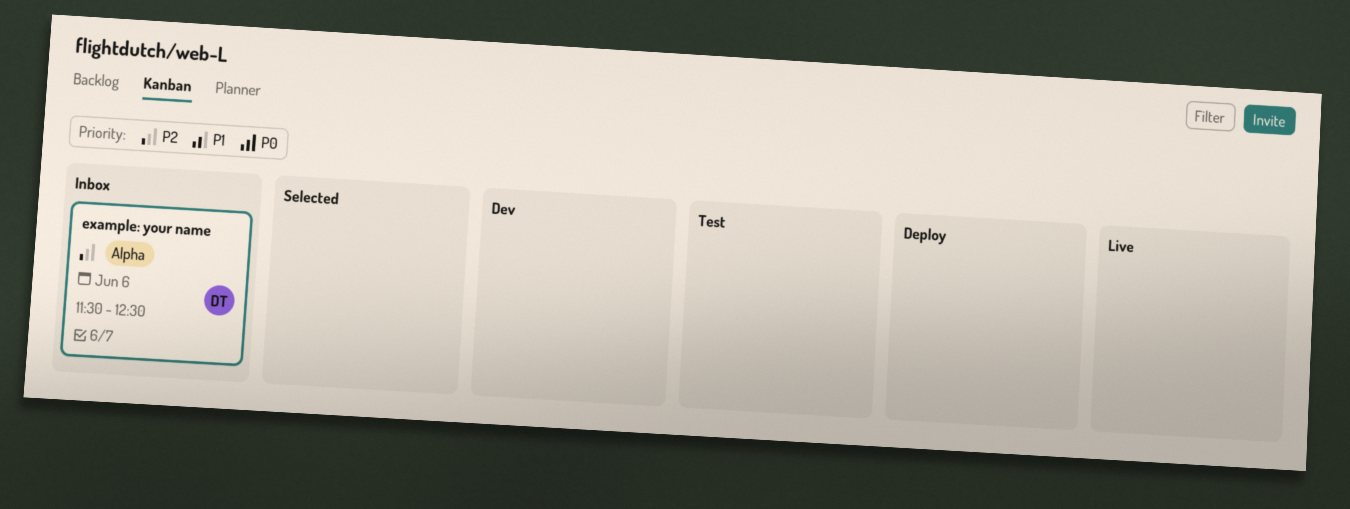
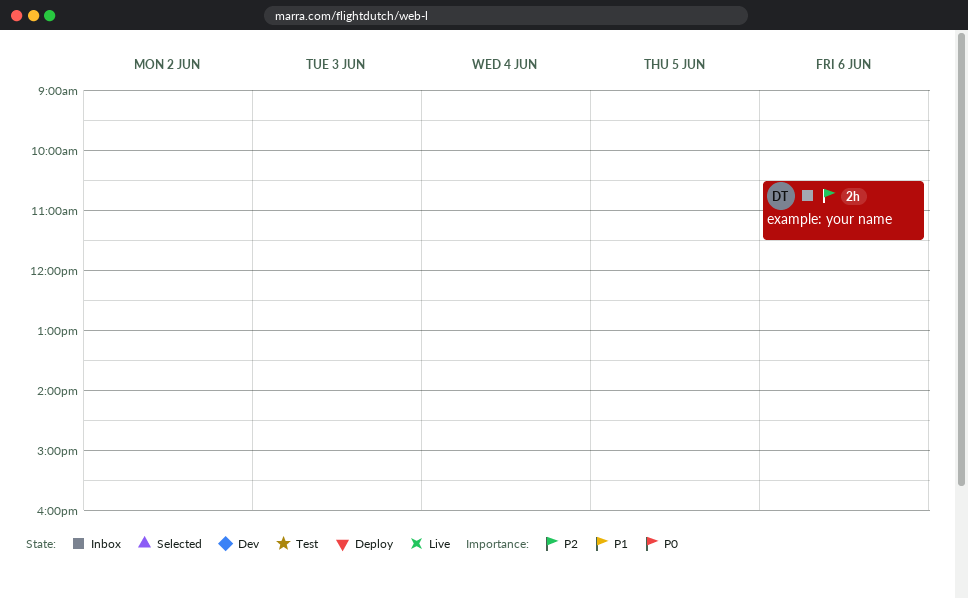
example: your name, begins: 11:30 -> 10:30
example: your name, ends: 12:30 -> 11:30

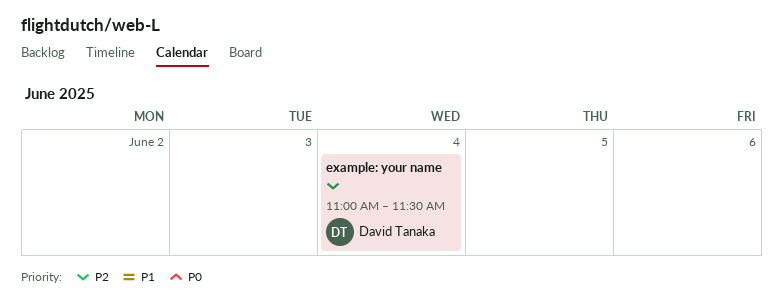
example: your name, day: Jun 6 -> Jun 4
example: your name, begins: 10:30 -> 11:00

